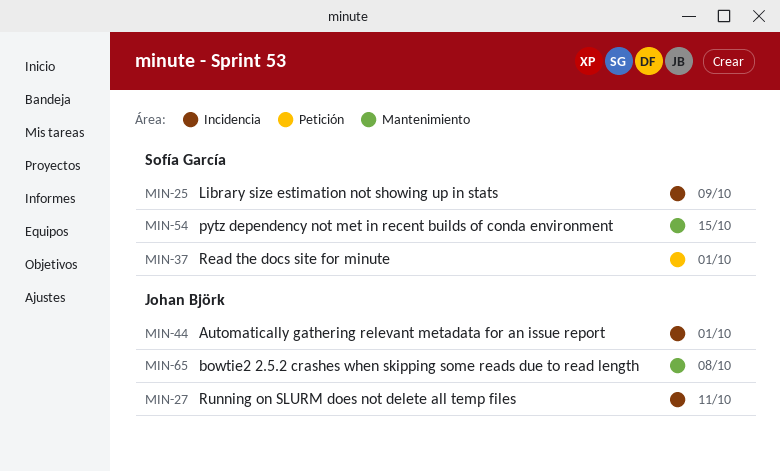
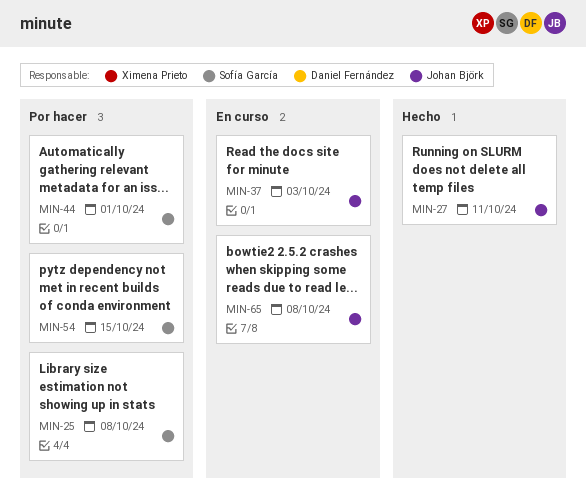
MIN-25, due: Oct 9 -> Oct 8
MIN-37, owner: Sofía García -> Johan Björk
MIN-37, due: Oct 1 -> Oct 3
MIN-44, owner: Johan Björk -> Sofía García

